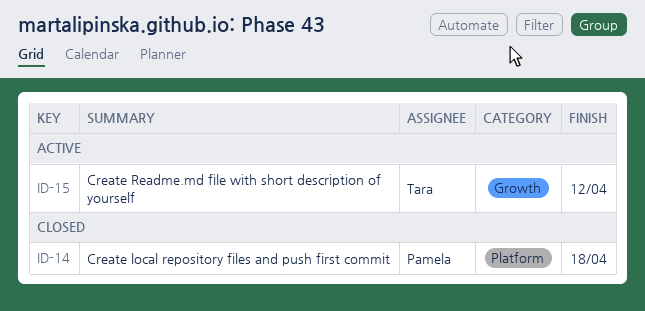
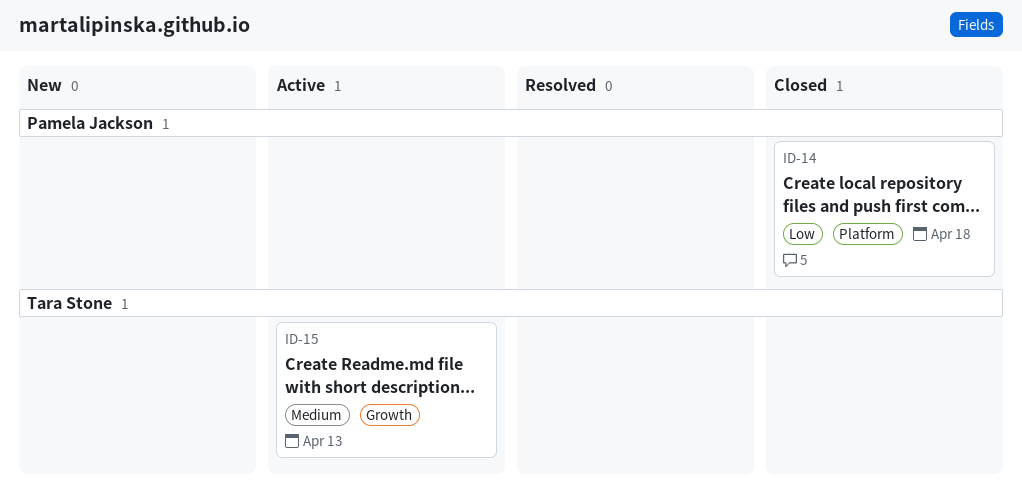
ID-15, due: Apr 12 -> Apr 13

